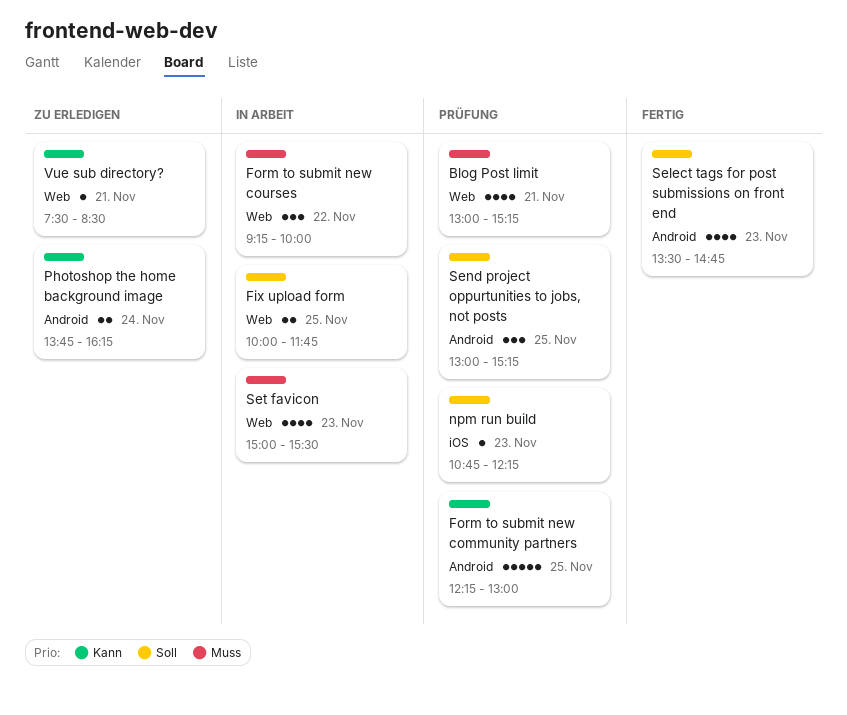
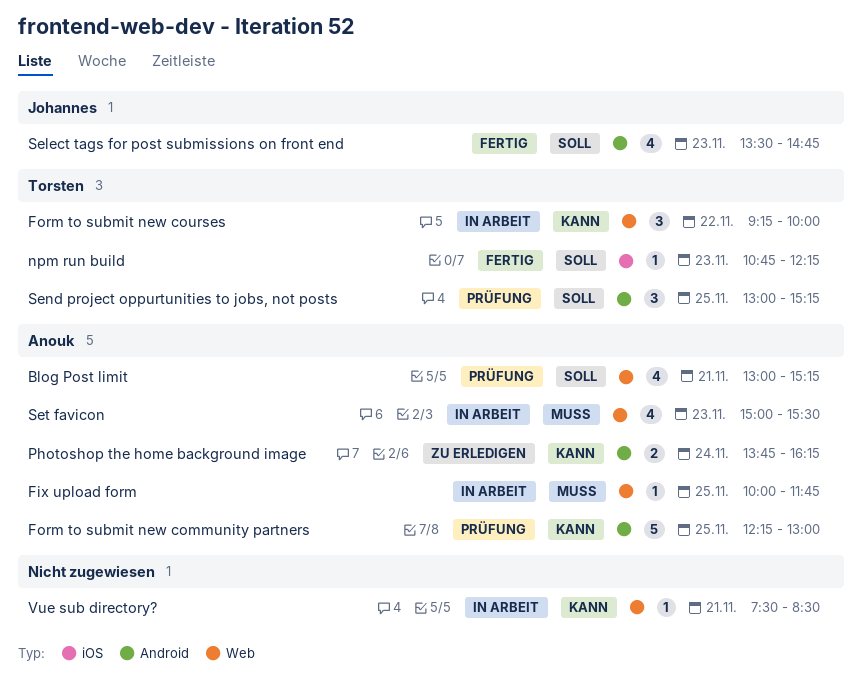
Blog Post limit, priority: Muss -> Soll
Fix upload form, priority: Soll -> Muss
Fix upload form, estimate: 2 -> 1
Form to submit new courses, priority: Muss -> Kann
npm run build, status: Prüfung -> Fertig
Vue sub directory?, status: Zu erledigen -> In Arbeit

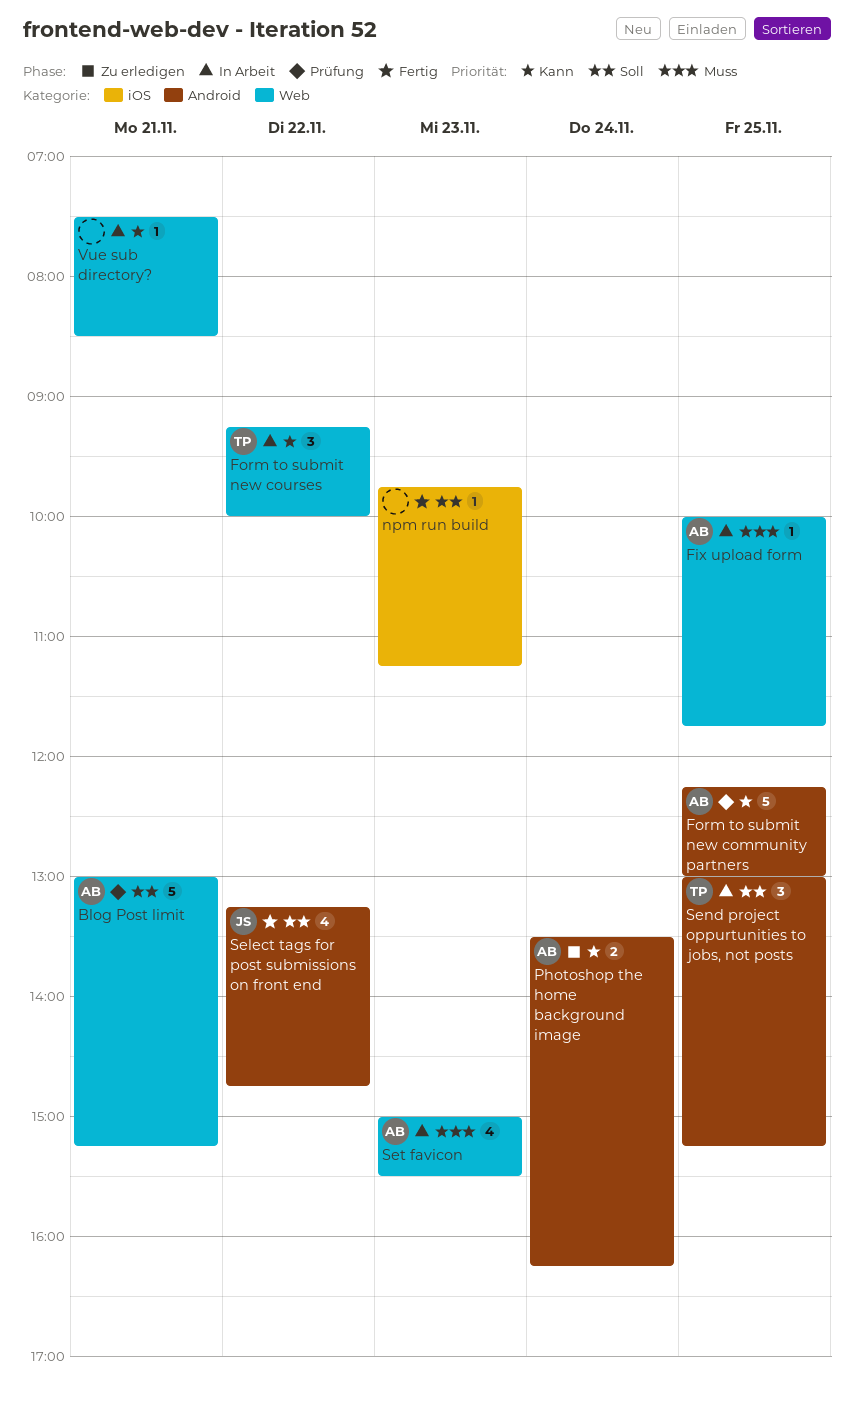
Blog Post limit, estimate: 4 -> 5
npm run build, owner: Torsten -> none
npm run build, begins: 10:45 -> 09:45
npm run build, ends: 12:15 -> 11:15
Photoshop the home background image, begins: 13:45 -> 13:30
Select tags for post submissions on front end, day: Nov 23 -> Nov 22
Select tags for post submissions on front end, begins: 13:30 -> 13:15
Send project oppurtunities to jobs, not posts, status: Prüfung -> In Arbeit

